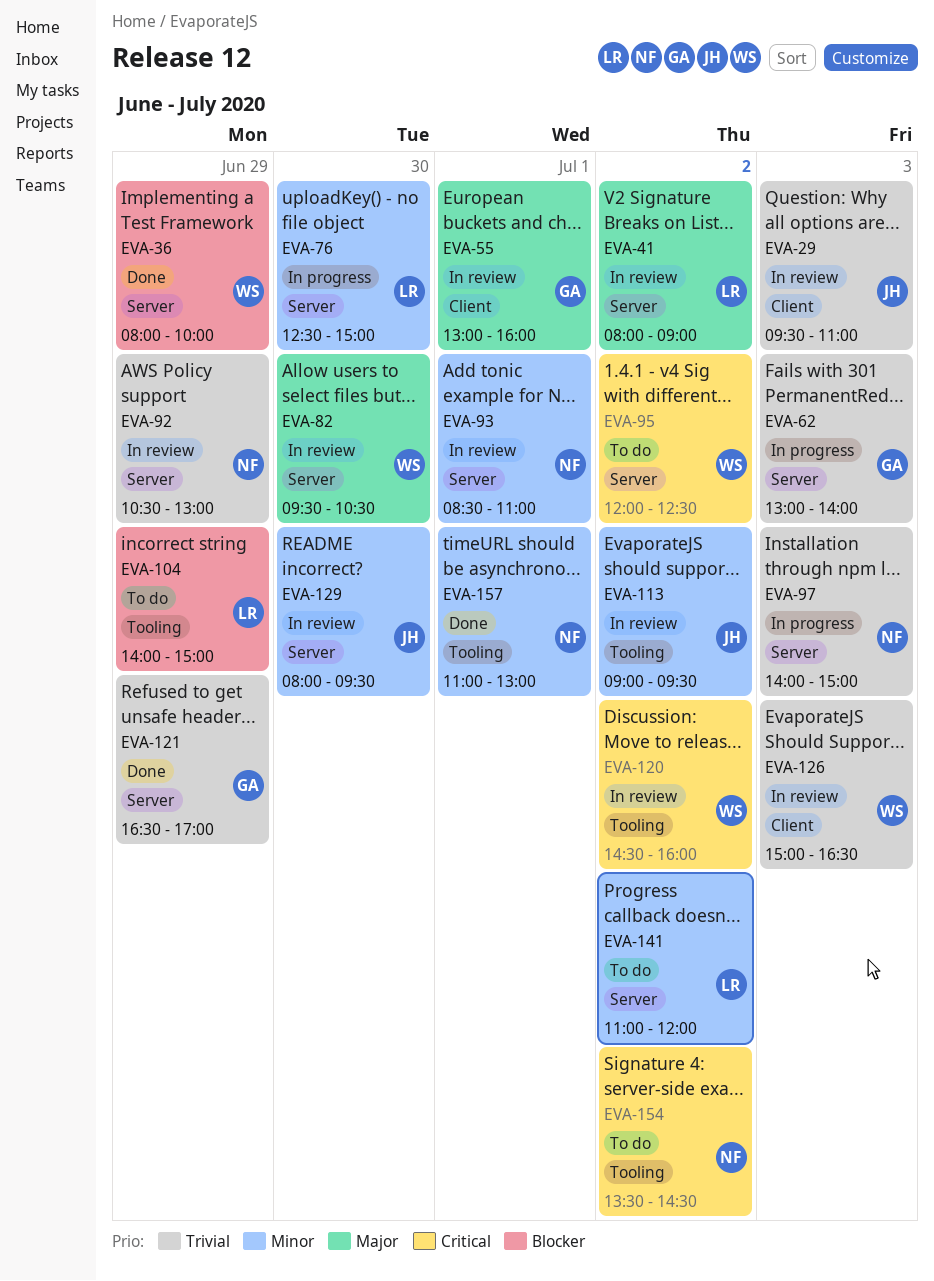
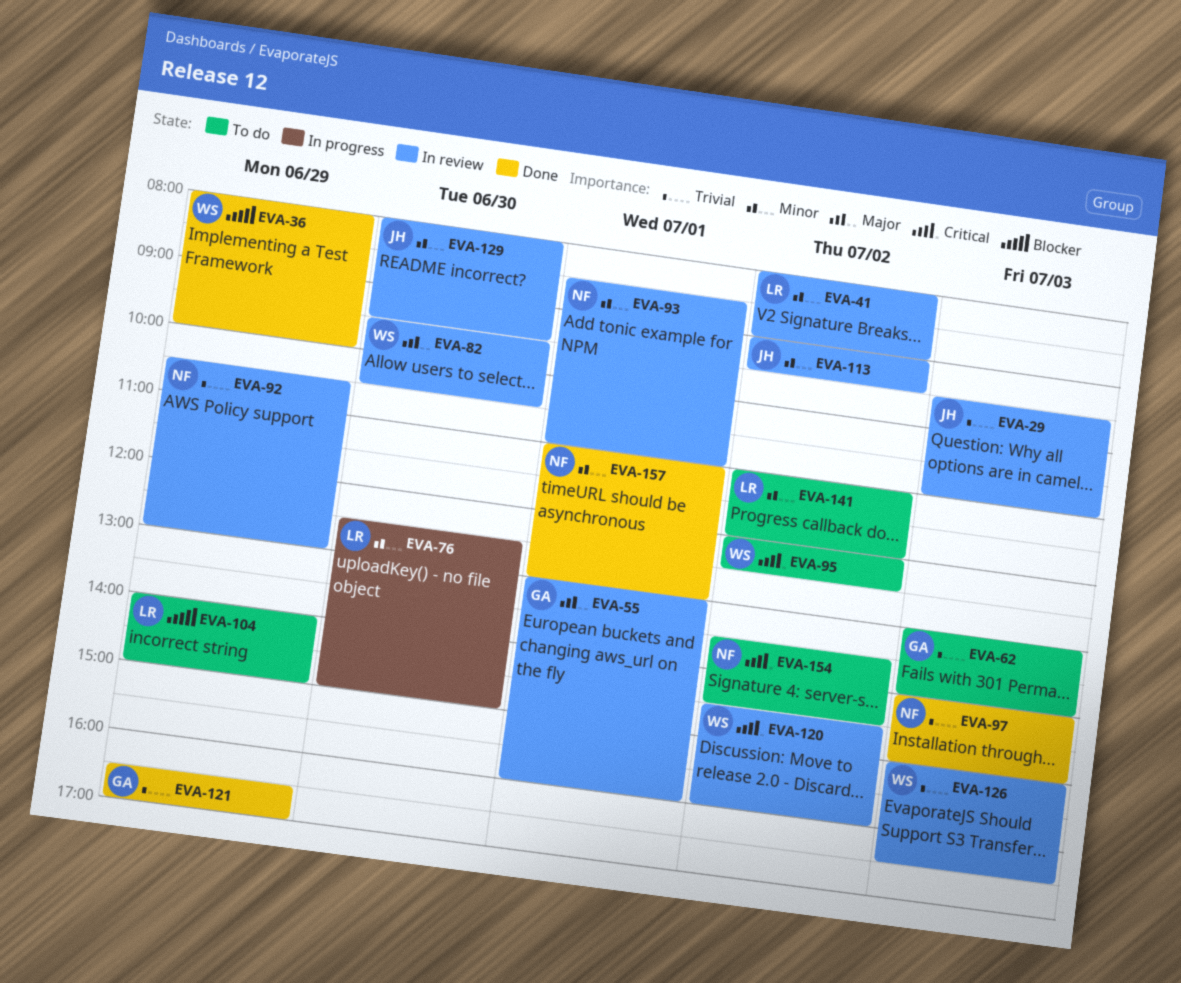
EVA-41, priority: Major -> Minor
EVA-62, status: In progress -> To do
EVA-97, status: In progress -> Done

